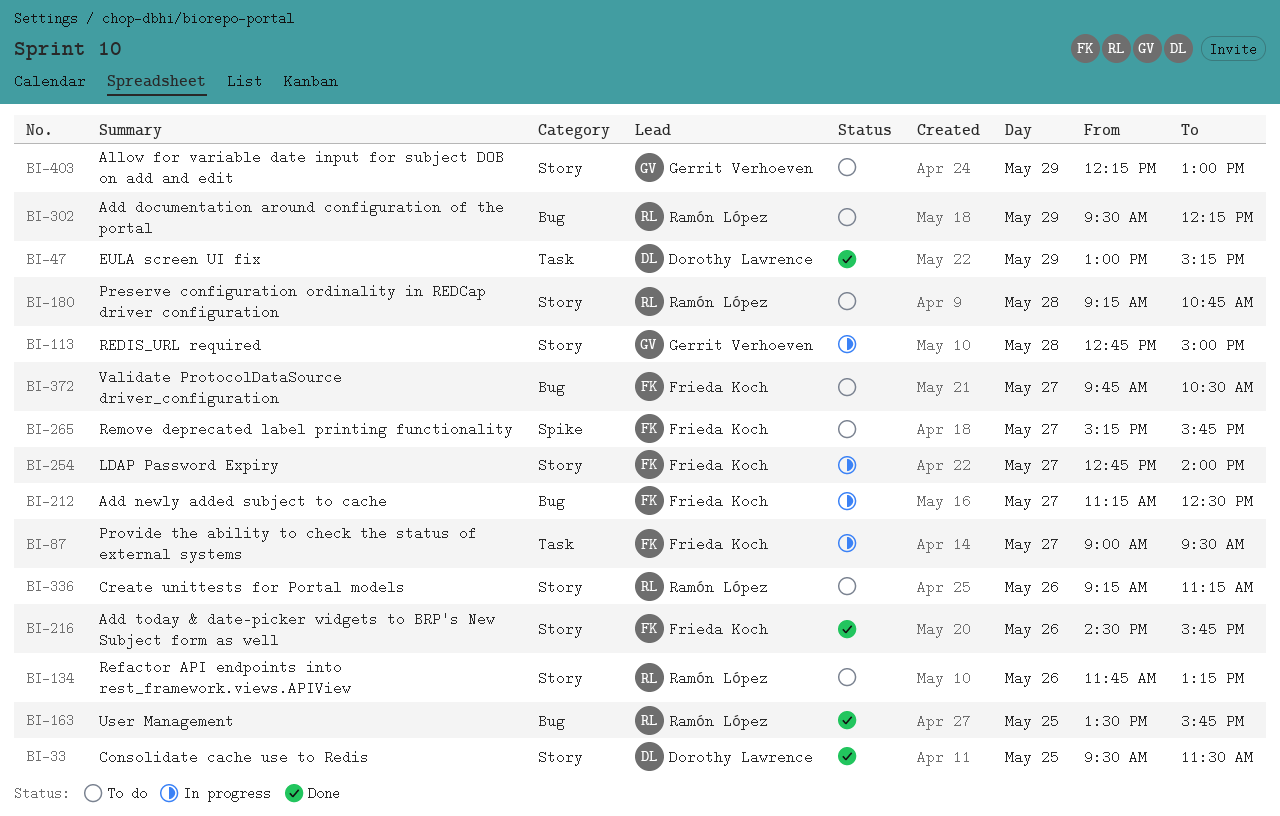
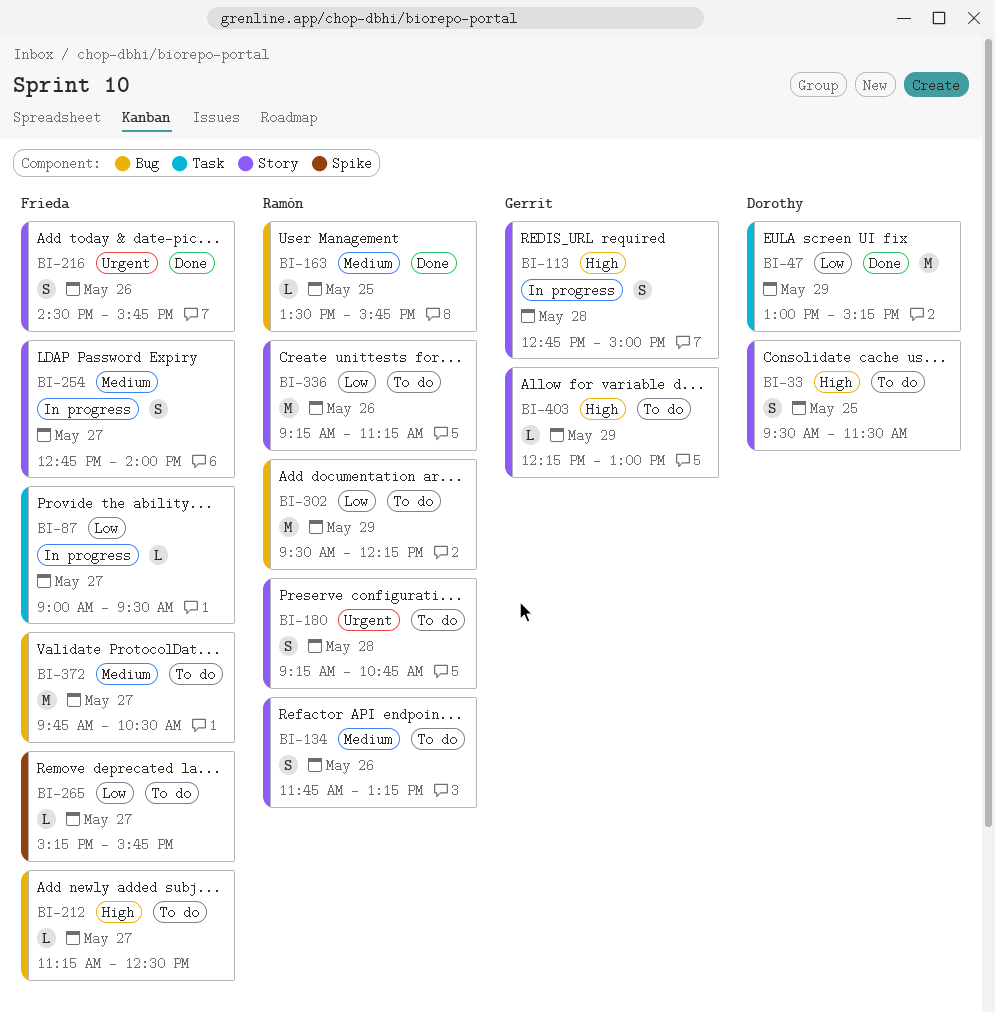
BI-33, status: Done -> To do
BI-212, status: In progress -> To do

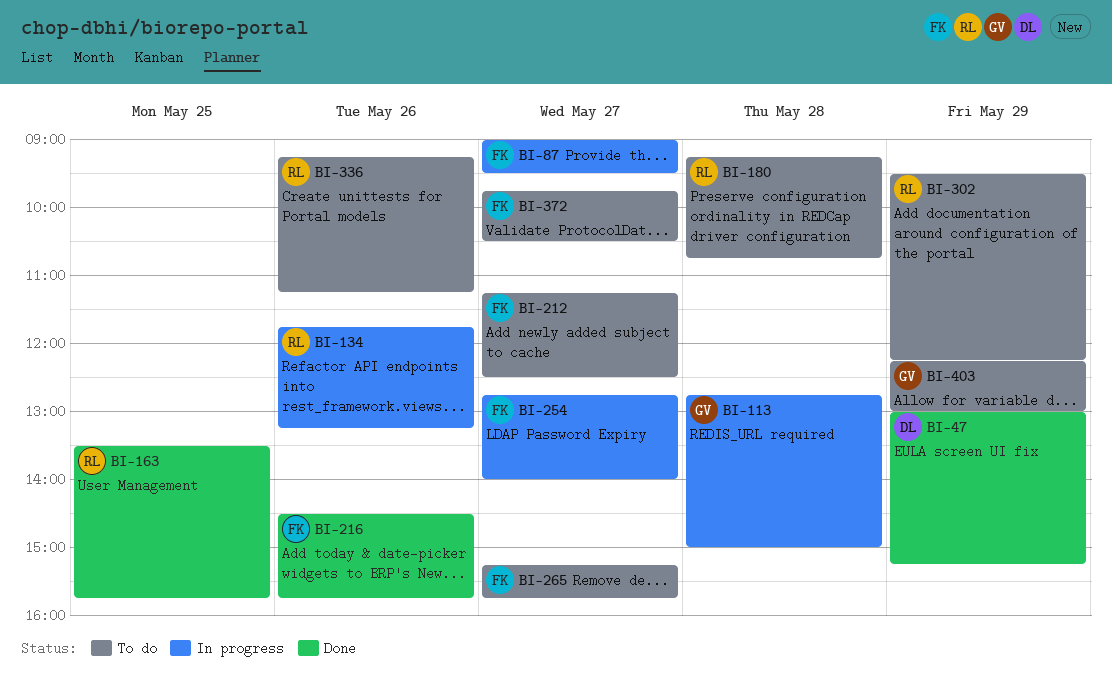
BI-33: present -> none
BI-134, status: To do -> In progress

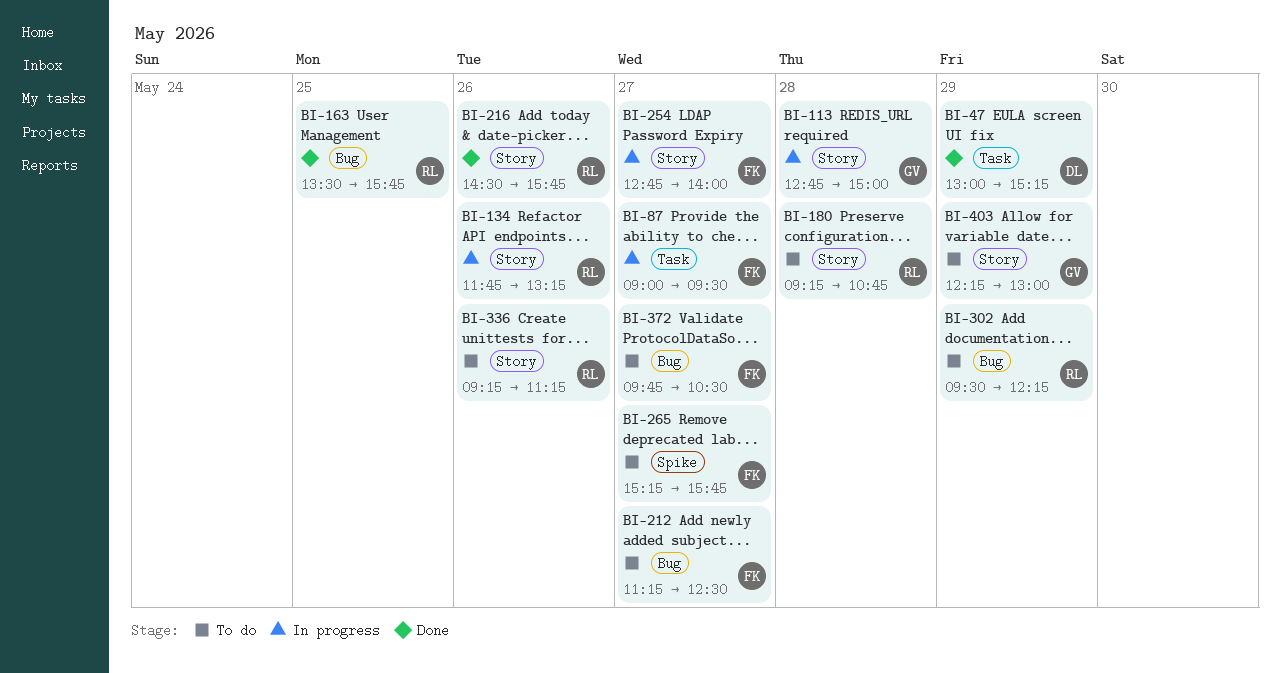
BI-216, owner: FK -> RL

